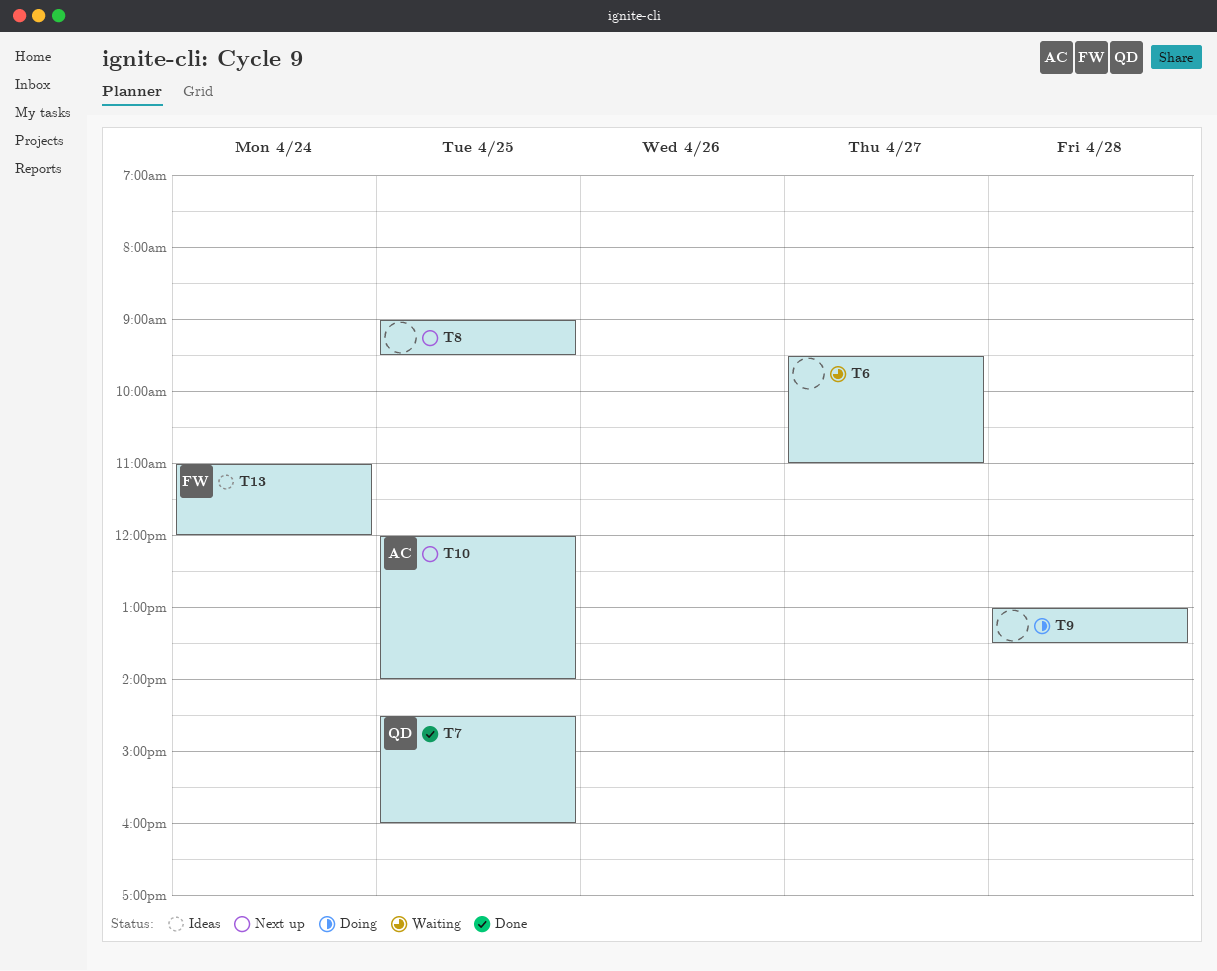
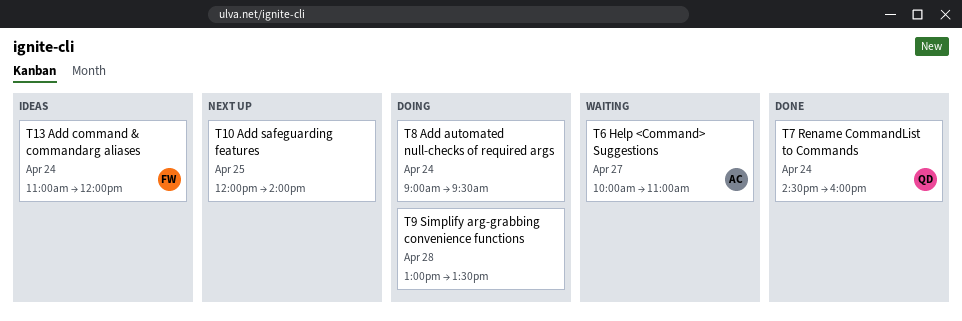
T6, owner: none -> AC
T6, begins: 09:30 -> 10:00
T7, day: Apr 25 -> Apr 24
T8, status: Next up -> Doing
T8, day: Apr 25 -> Apr 24
T10, owner: AC -> none

